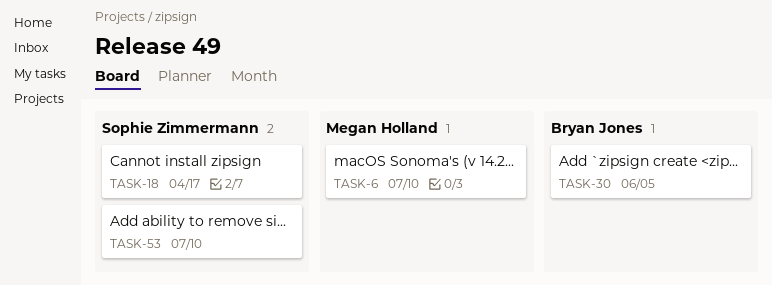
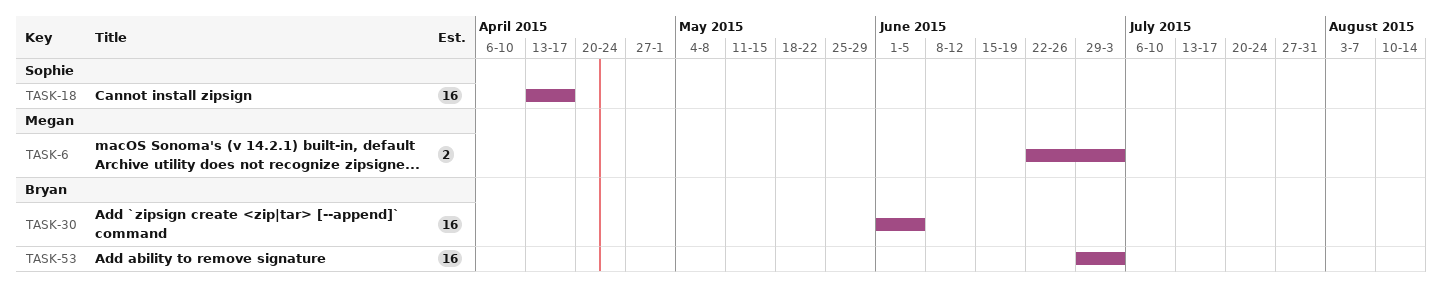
TASK-6, due: Jul 10 -> Jul 3
TASK-53, owner: Sophie Zimmermann -> Bryan Jones
TASK-53, due: Jul 10 -> Jul 3

